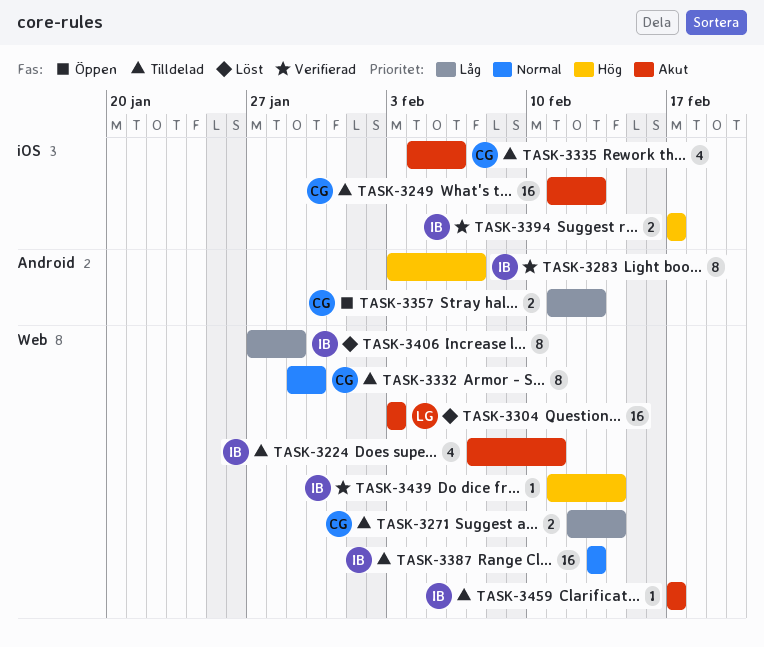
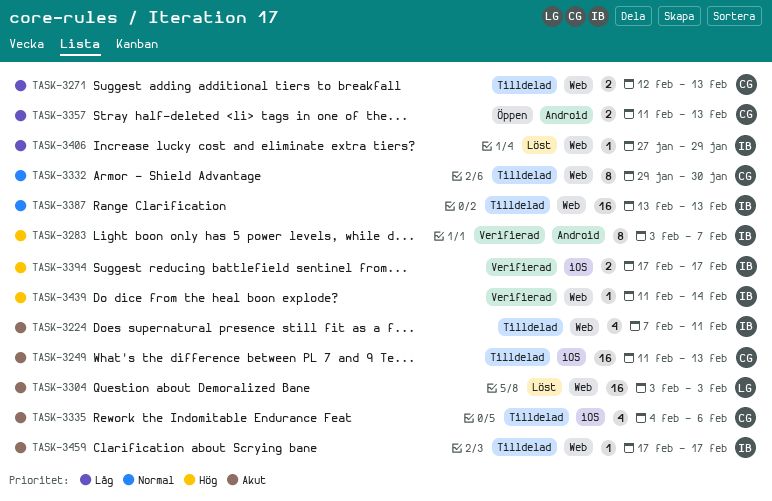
TASK-3271, due: Feb 14 -> Feb 13
TASK-3406, estimate: 8 -> 1

